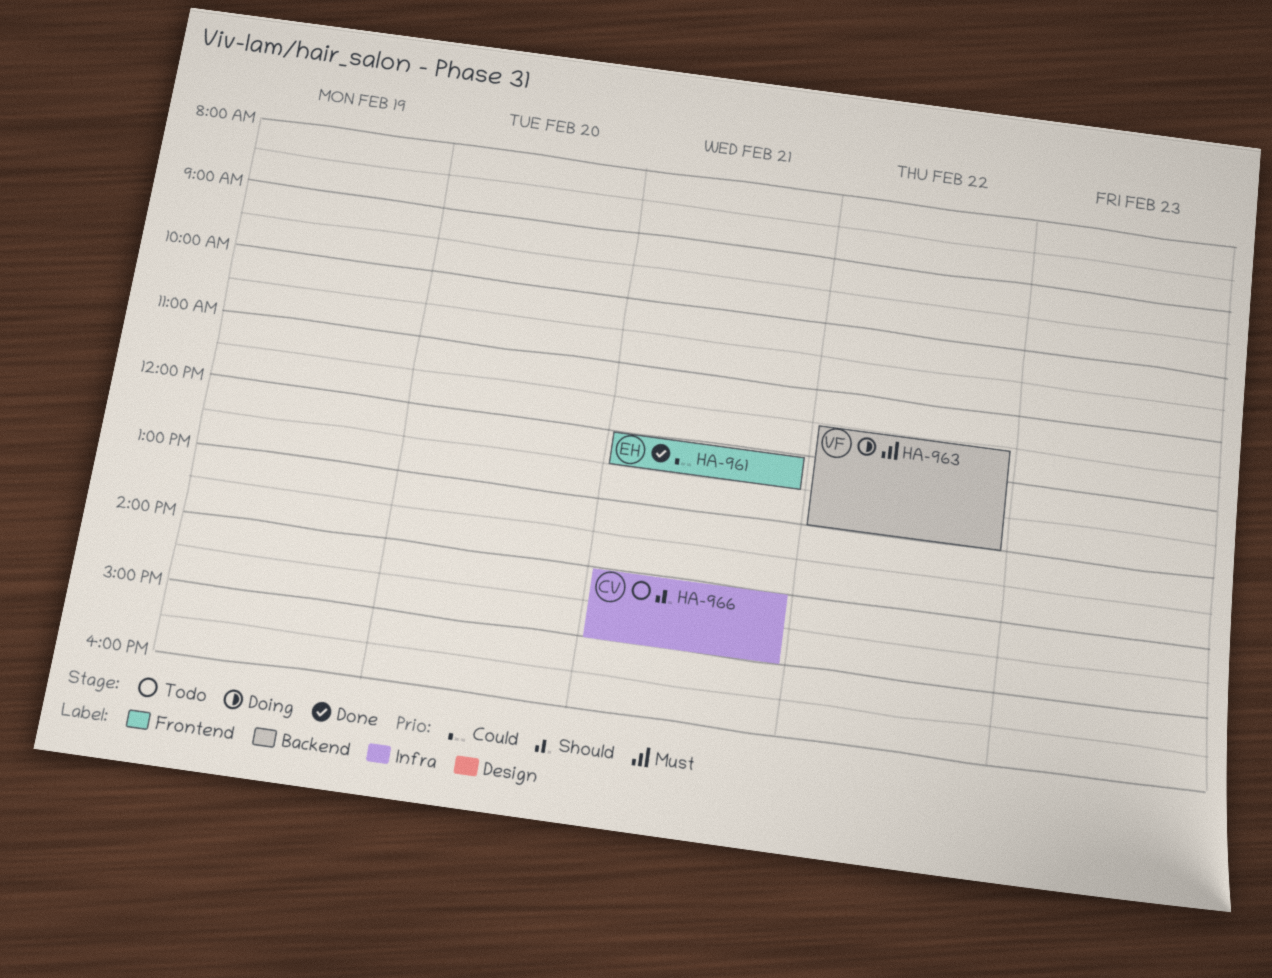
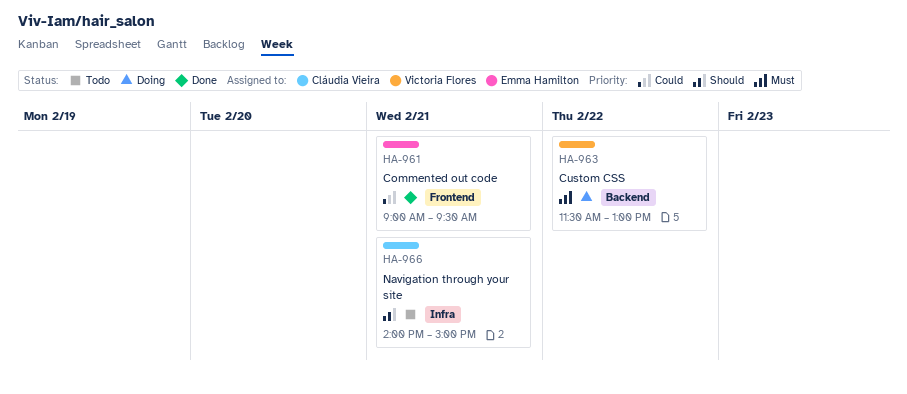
HA-961, begins: 12:00 -> 09:00
HA-961, ends: 12:30 -> 09:30

